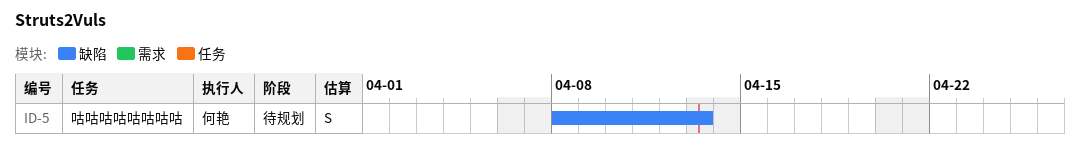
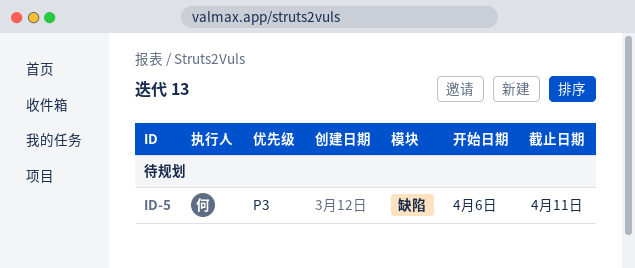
ID-5, start: Apr 8 -> Apr 6
ID-5, due: Apr 13 -> Apr 11

